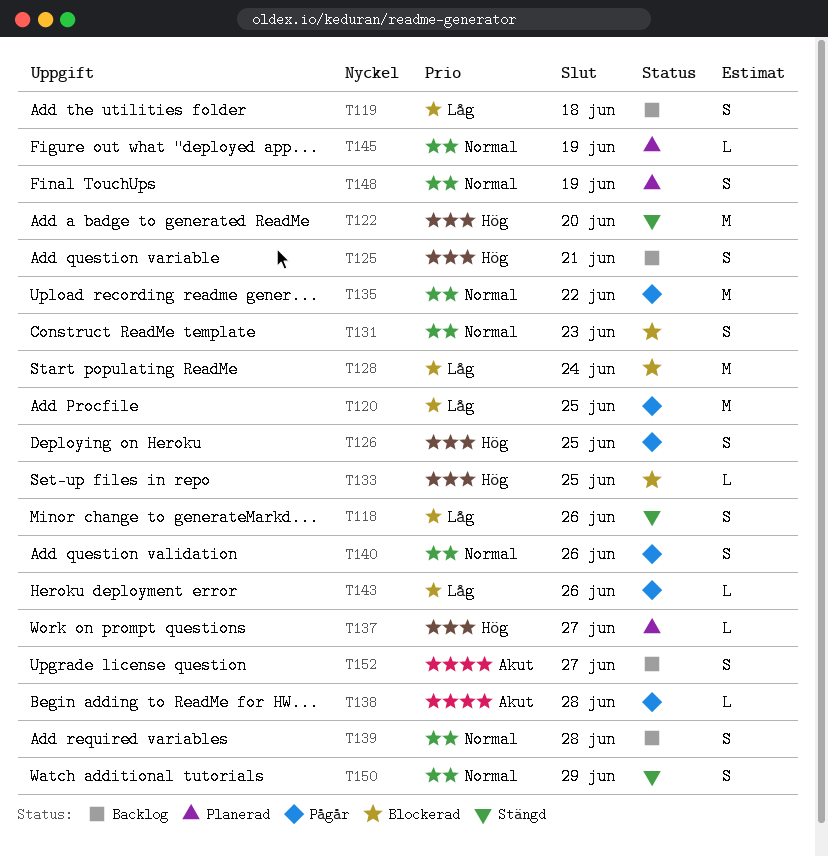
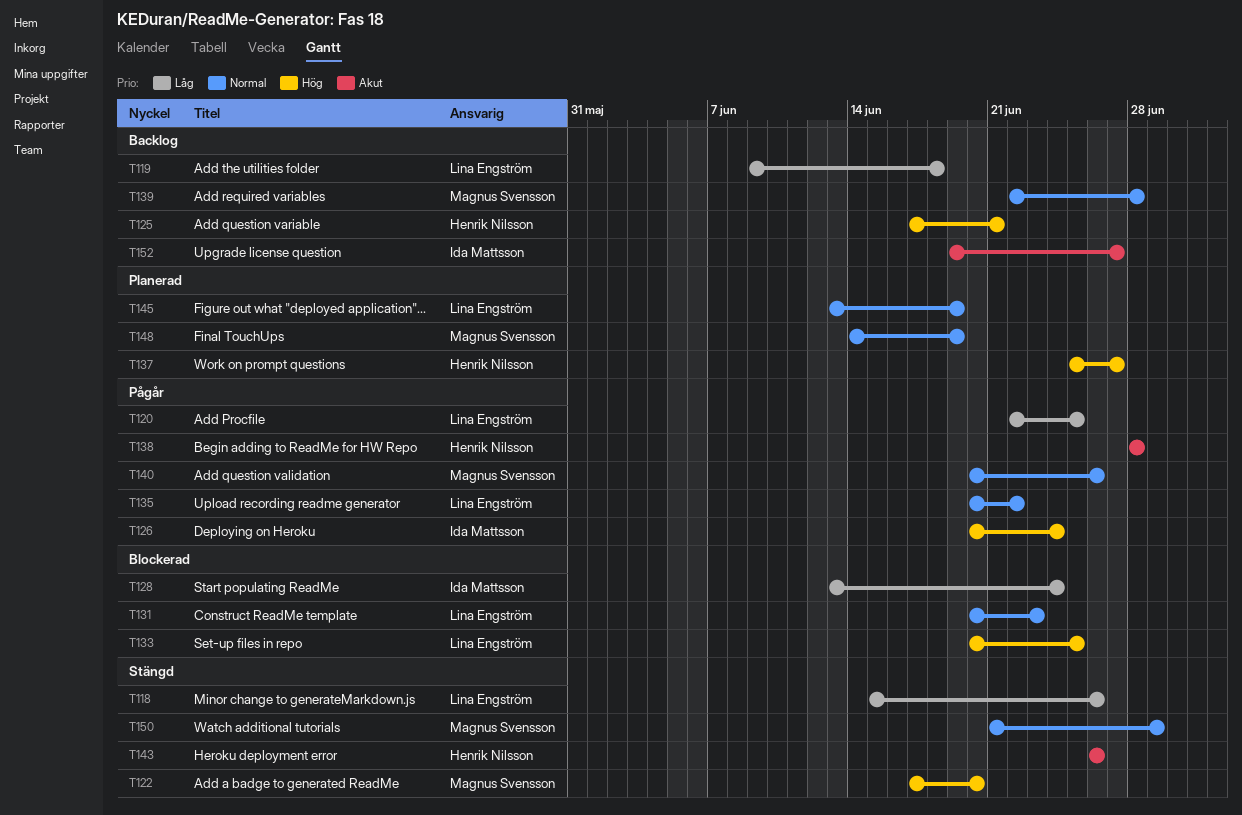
T126, due: Jun 25 -> Jun 24
T143, status: Pågår -> Stängd
T143, priority: Låg -> Akut

